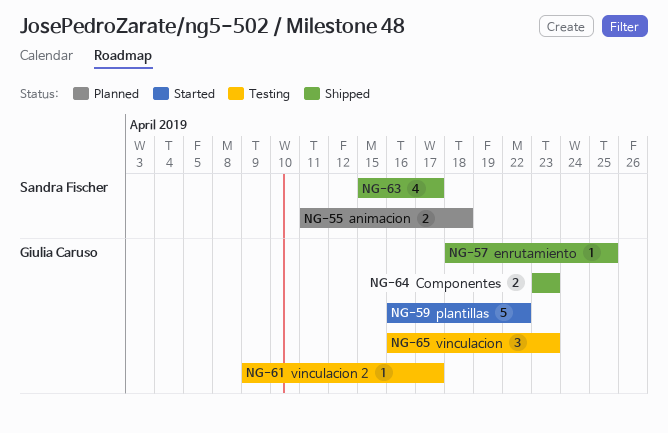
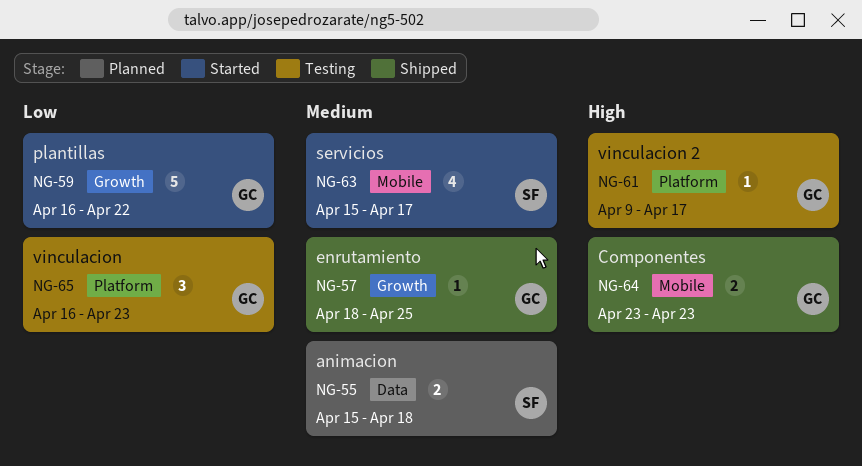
NG-55, start: Apr 11 -> Apr 15
NG-63, status: Shipped -> Started

